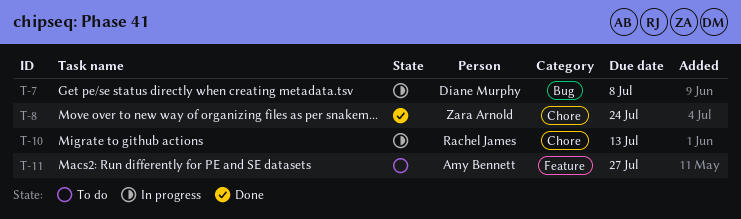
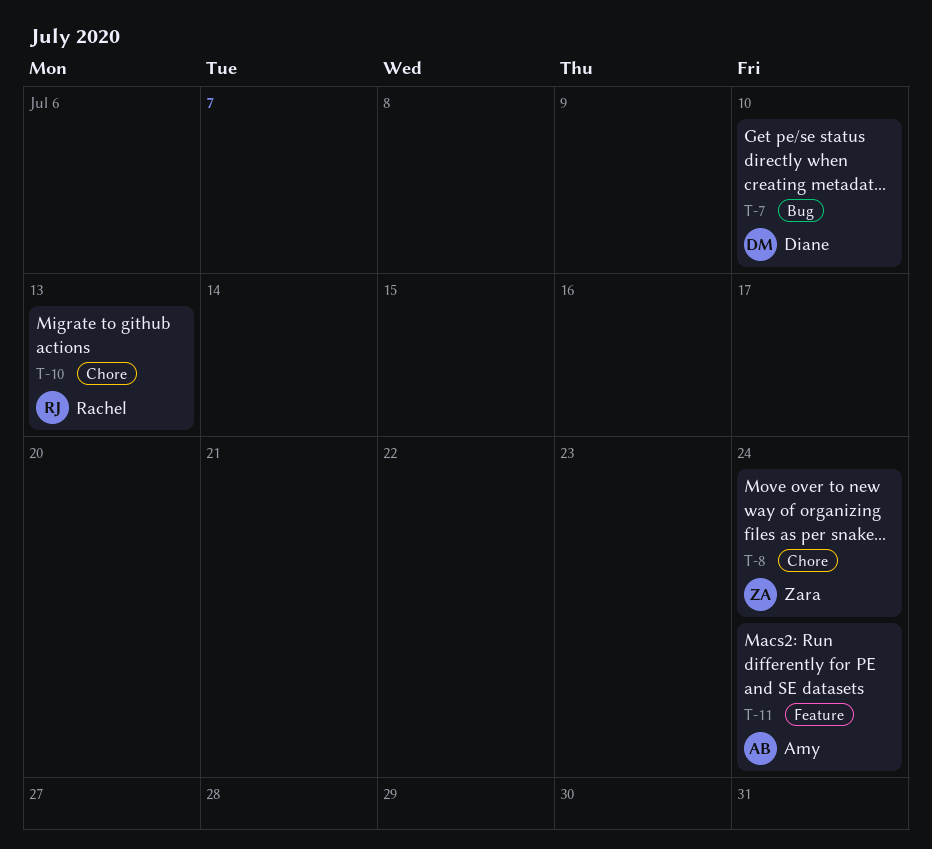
T-7, due: Jul 8 -> Jul 10
T-11, due: Jul 27 -> Jul 24

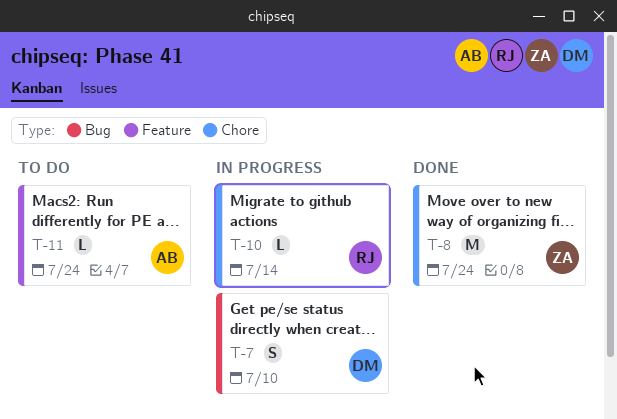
T-10, due: Jul 13 -> Jul 14

